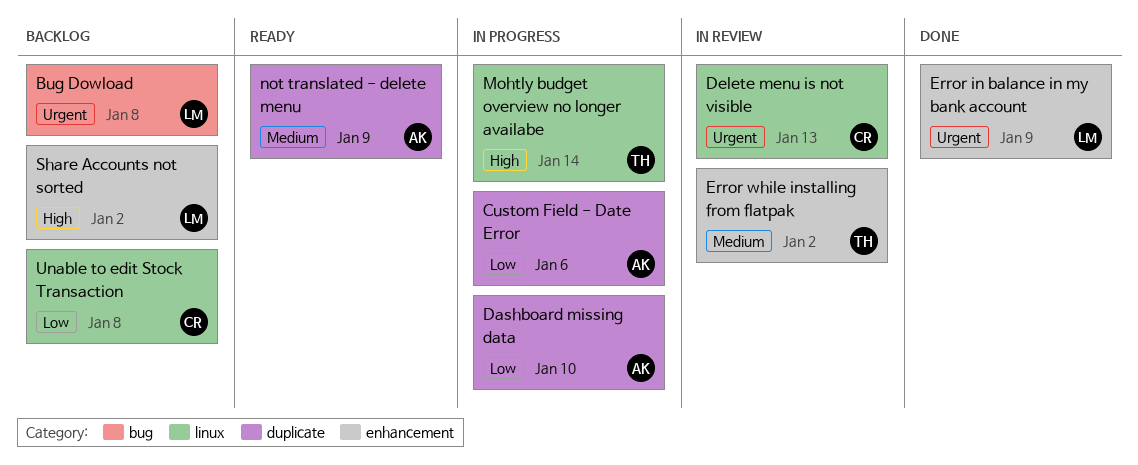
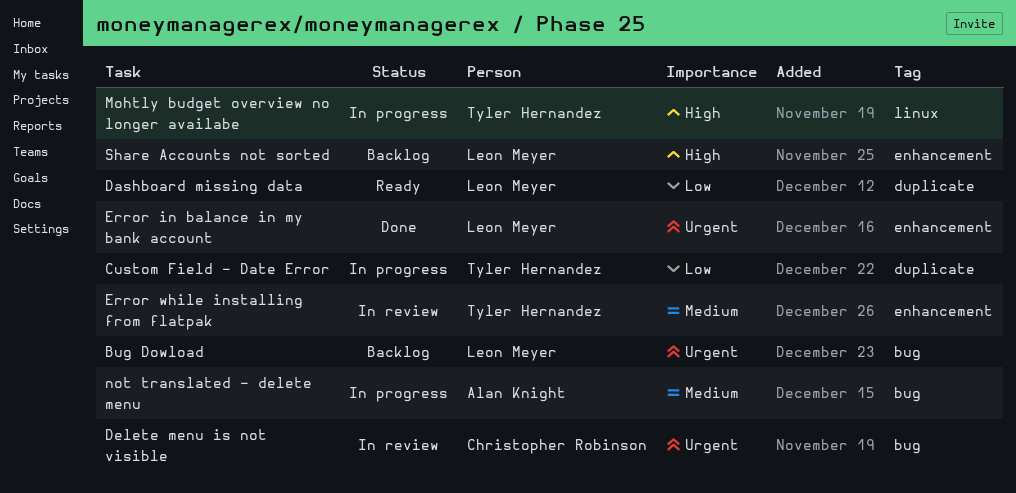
Custom Field - Date Error, owner: Alan Knight -> Tyler Hernandez
Dashboard missing data, status: In progress -> Ready
Dashboard missing data, owner: Alan Knight -> Leon Meyer
Delete menu is not visible, label: linux -> bug
not translated - delete menu, status: Ready -> In progress
not translated - delete menu, label: duplicate -> bug
Unable to edit Stock Transaction: present -> none

